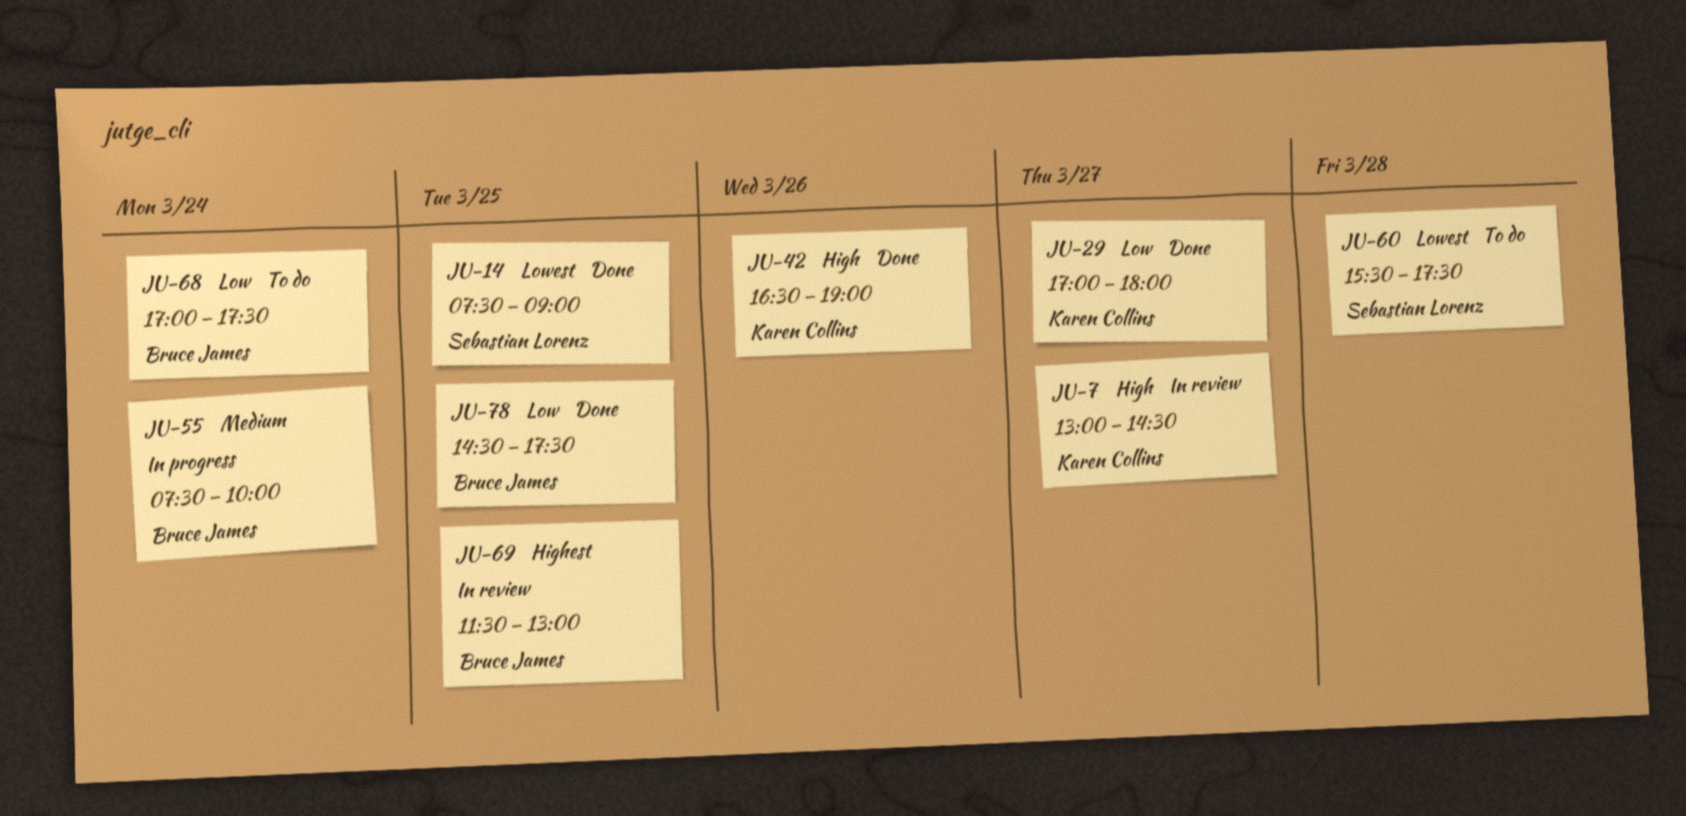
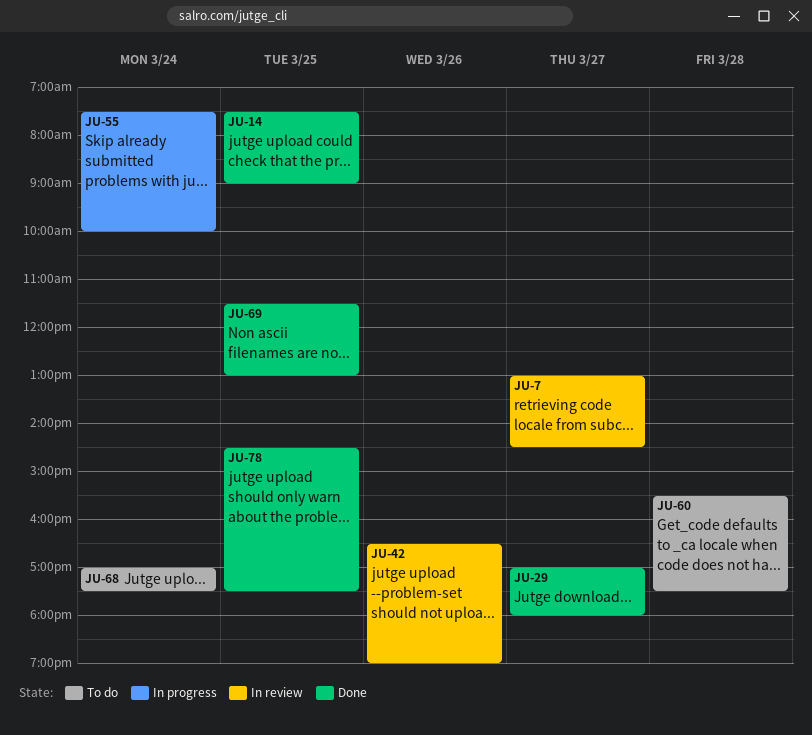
JU-42, status: Done -> In review
JU-69, status: In review -> Done

